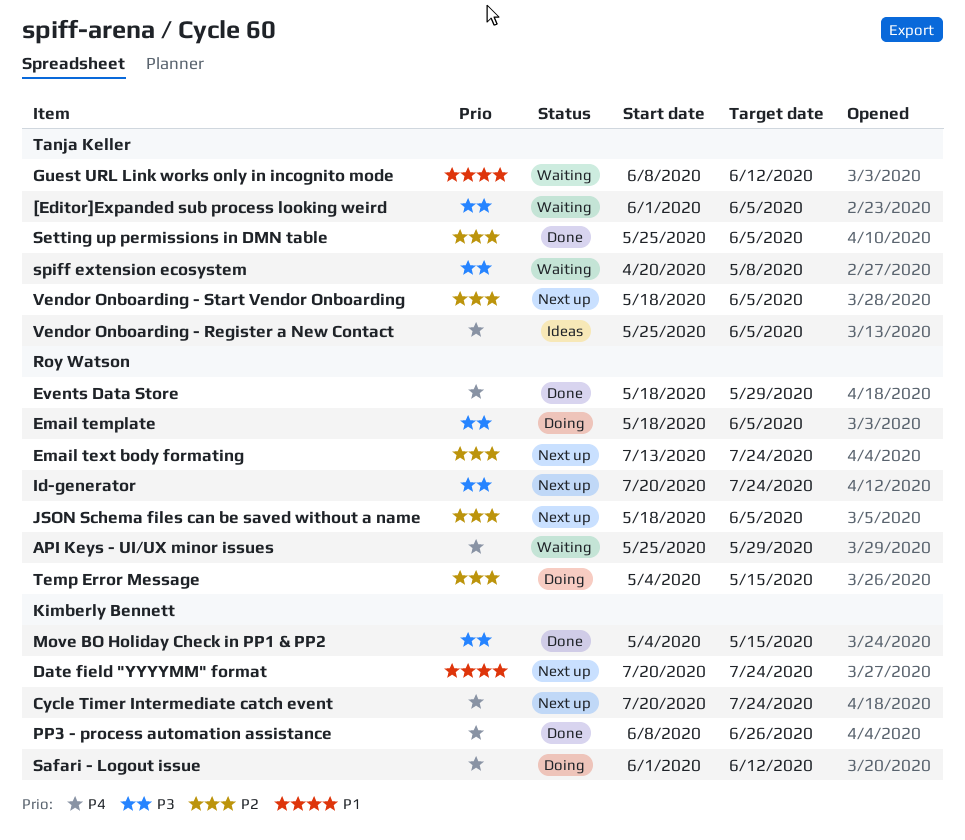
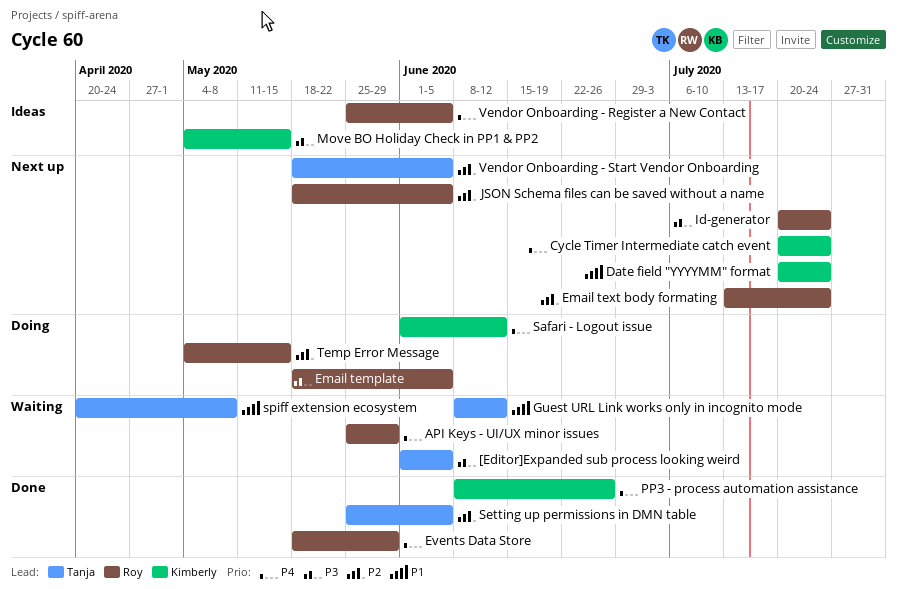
Move BO Holiday Check in PP1 & PP2, status: Done -> Ideas
spiff extension ecosystem, priority: P3 -> P1
Vendor Onboarding - Register a New Contact, owner: Tanja Keller -> Roy Watson

